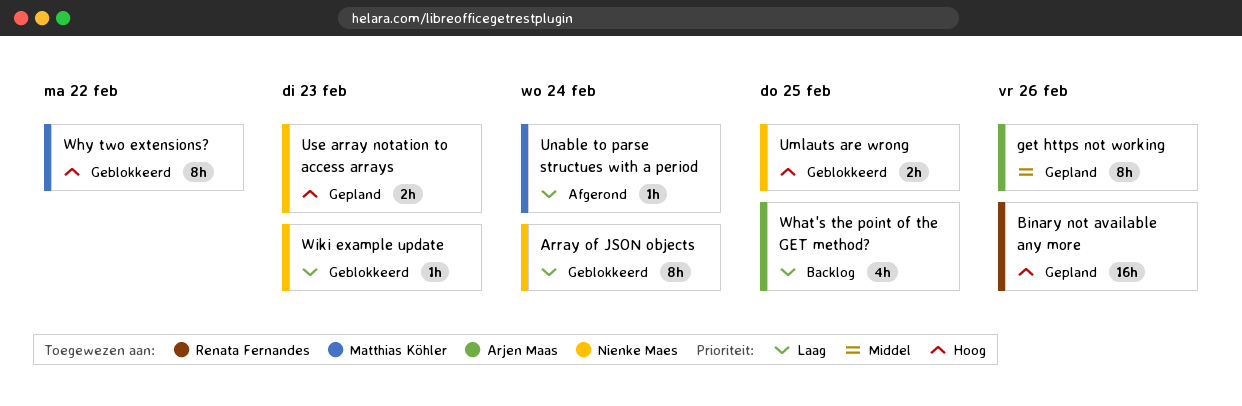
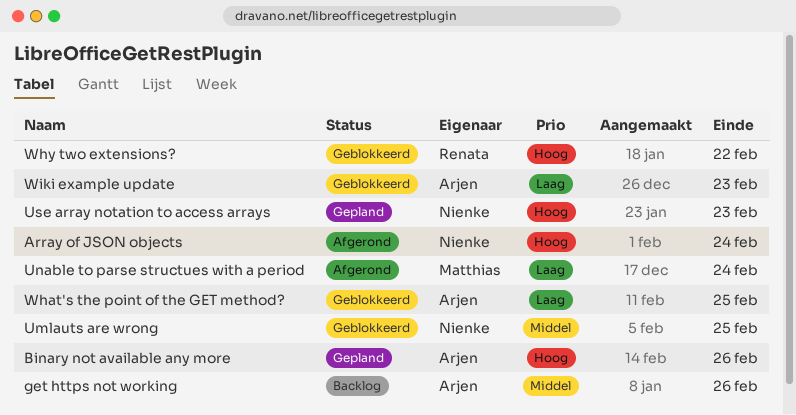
Array of JSON objects, status: Geblokkeerd -> Afgerond
Array of JSON objects, priority: Laag -> Hoog
Binary not available any more, owner: Renata Fernandes -> Arjen Maas
get https not working, status: Gepland -> Backlog
Umlauts are wrong, priority: Hoog -> Middel
What's the point of the GET method?, status: Backlog -> Geblokkeerd
Why two extensions?, owner: Matthias Köhler -> Renata Fernandes
Wiki example update, owner: Nienke Maes -> Arjen Maas

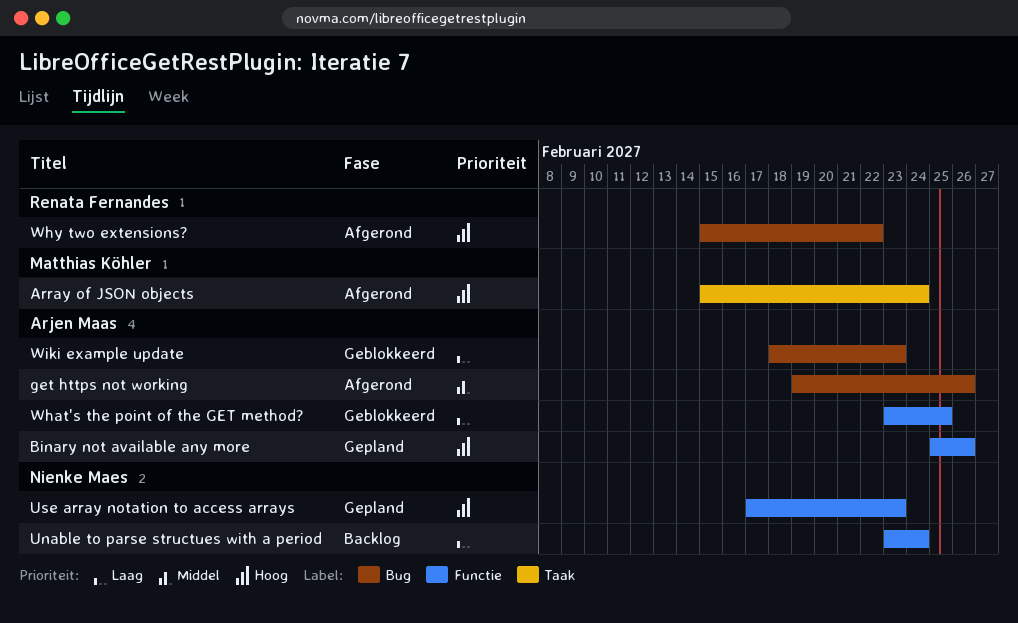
Array of JSON objects, owner: Nienke Maes -> Matthias Köhler
get https not working, status: Backlog -> Afgerond
Umlauts are wrong: present -> none
Unable to parse structues with a period, status: Afgerond -> Backlog
Unable to parse structues with a period, owner: Matthias Köhler -> Nienke Maes
Why two extensions?, status: Geblokkeerd -> Afgerond

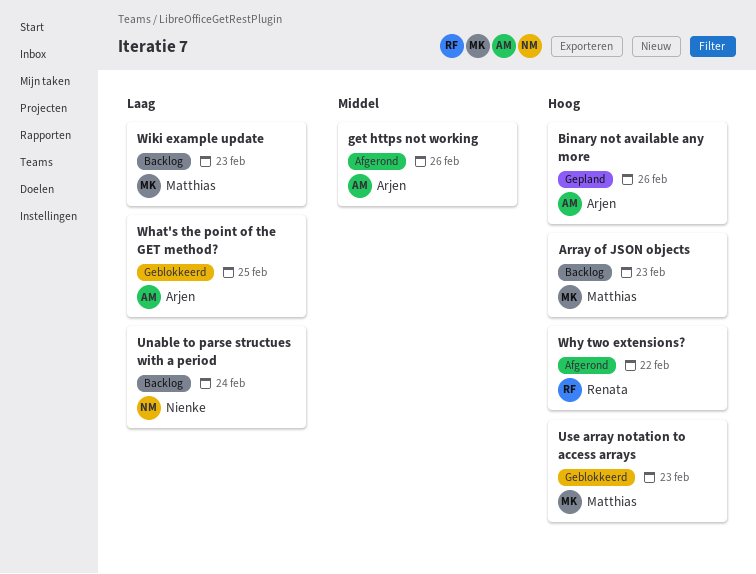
Array of JSON objects, status: Afgerond -> Backlog
Array of JSON objects, due: Feb 24 -> Feb 23
Use array notation to access arrays, status: Gepland -> Geblokkeerd
Use array notation to access arrays, owner: Nienke Maes -> Matthias Köhler
Wiki example update, status: Geblokkeerd -> Backlog
Wiki example update, owner: Arjen Maas -> Matthias Köhler

